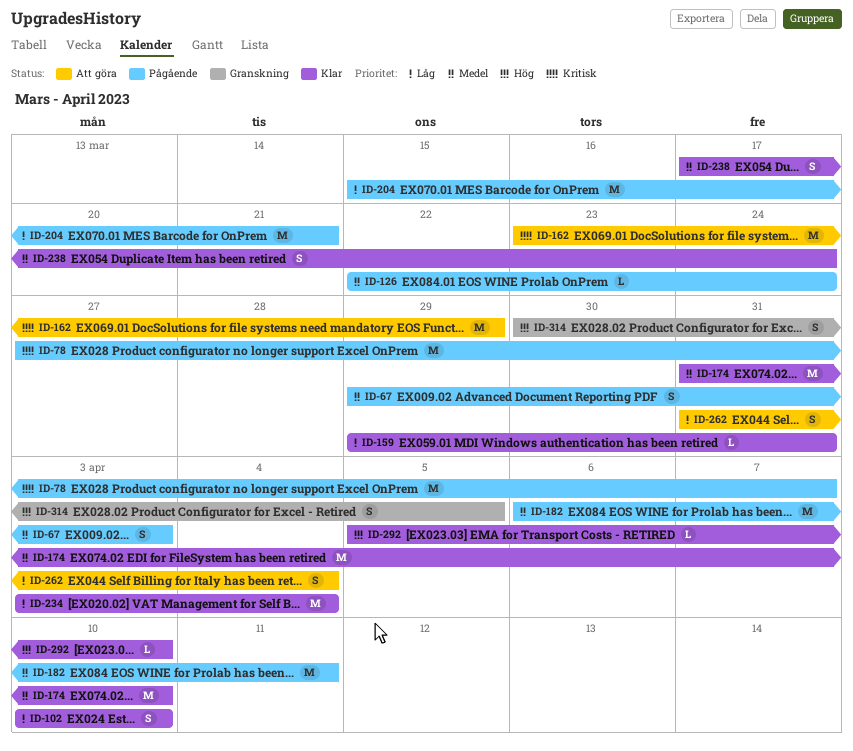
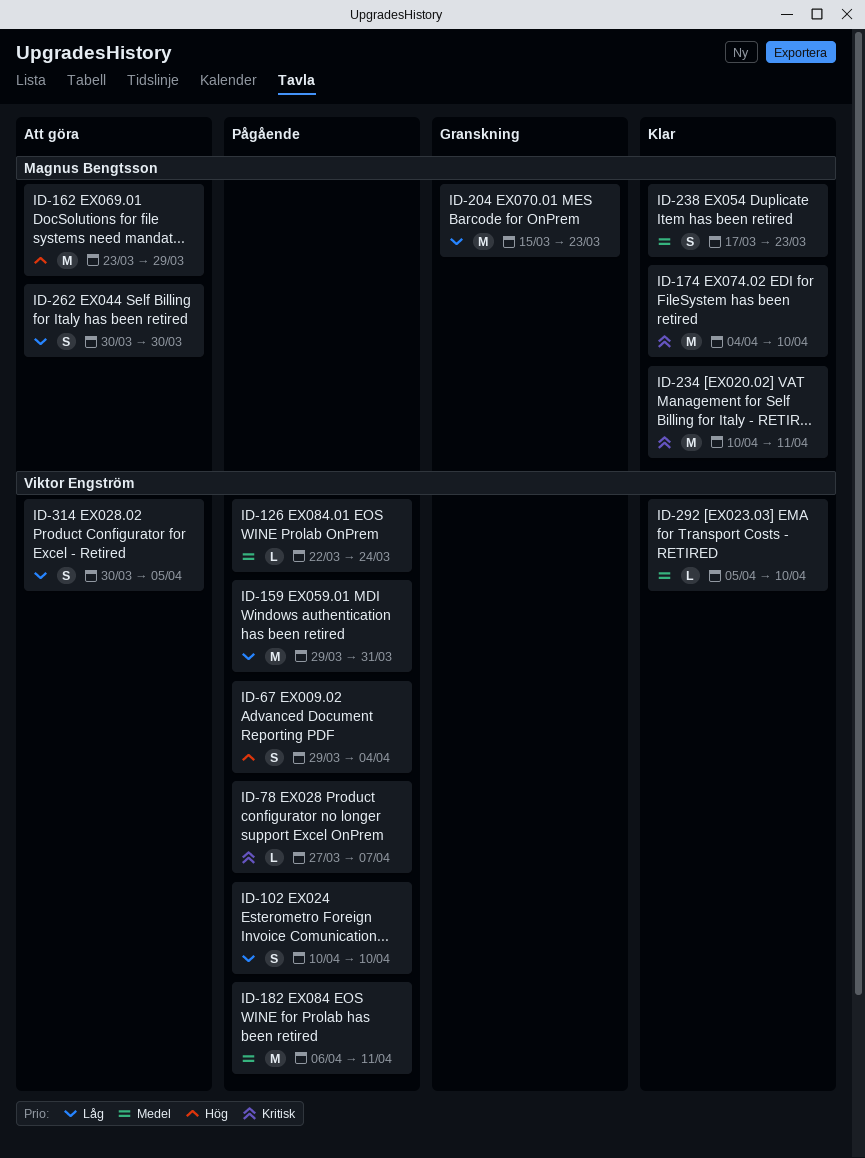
ID-67, priority: Medel -> Hög
ID-67, due: Apr 3 -> Apr 4
ID-78, estimate: M -> L
ID-102, status: Klar -> Pågående
ID-159, status: Klar -> Pågående
ID-159, estimate: L -> M
ID-162, priority: Kritisk -> Hög
ID-174, priority: Medel -> Kritisk
ID-174, start: Mar 31 -> Apr 4
ID-204, status: Pågående -> Granskning
ID-204, due: Mar 21 -> Mar 23
ID-234, priority: Låg -> Kritisk
ID-234, start: Apr 3 -> Apr 10
ID-234, due: Apr 4 -> Apr 11
ID-238, due: Mar 24 -> Mar 23
ID-262, start: Mar 31 -> Mar 30
ID-262, due: Apr 4 -> Mar 30
ID-292, priority: Hög -> Medel
ID-314, status: Granskning -> Att göra
ID-314, priority: Hög -> Låg

